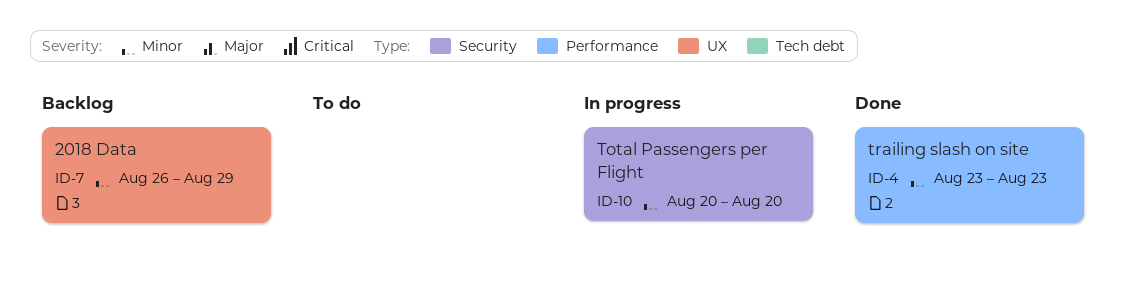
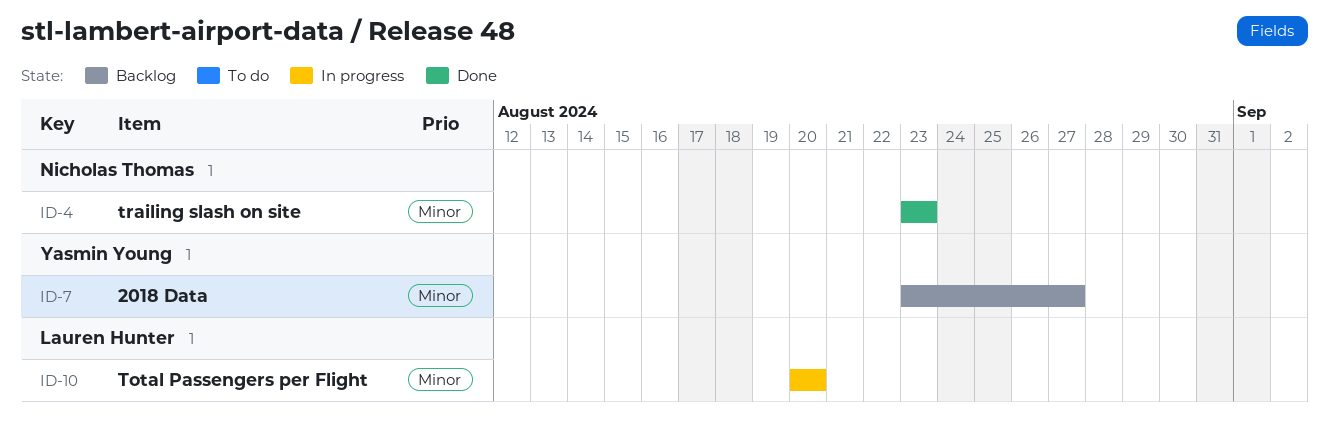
ID-7, start: Aug 26 -> Aug 23
ID-7, due: Aug 29 -> Aug 27

